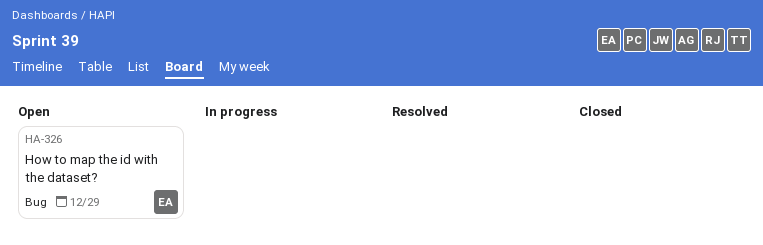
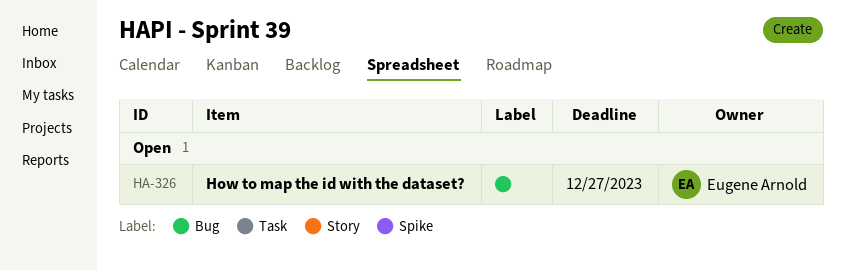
HA-326, due: Dec 29 -> Dec 27

